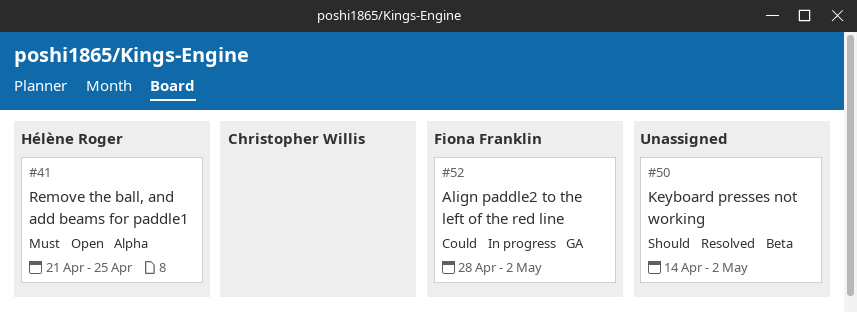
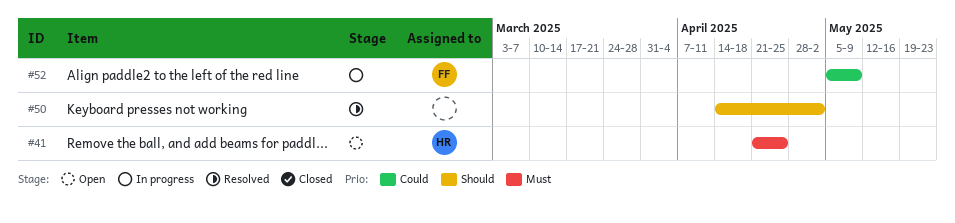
#52, start: Apr 28 -> May 5
#52, due: May 2 -> May 9

